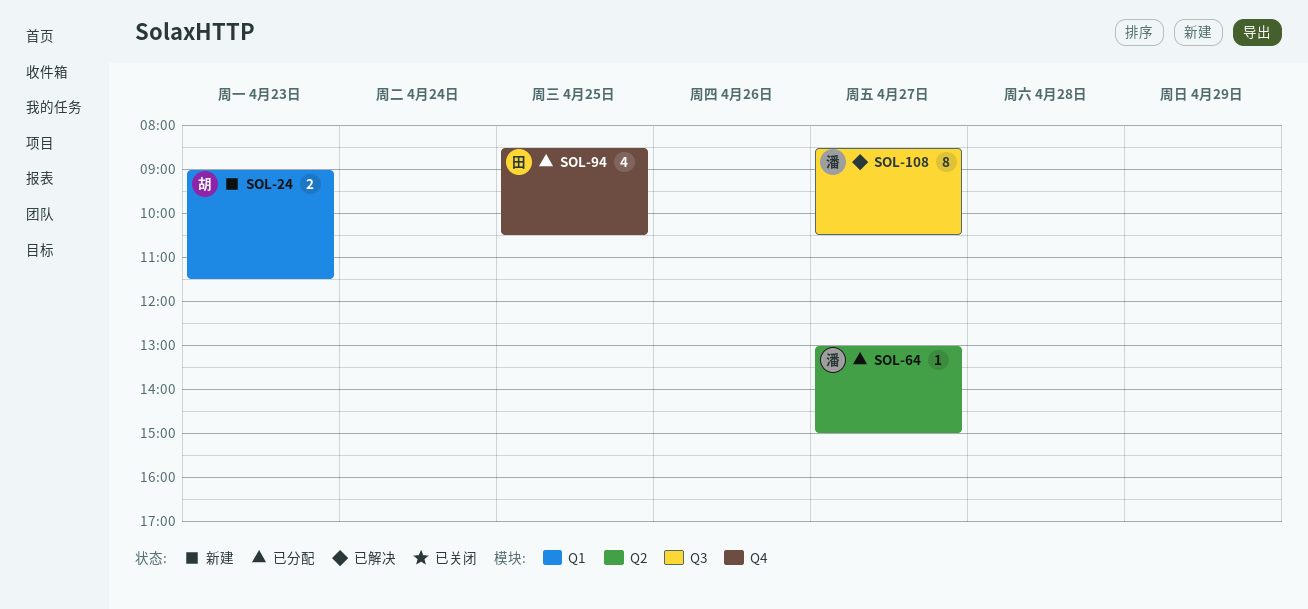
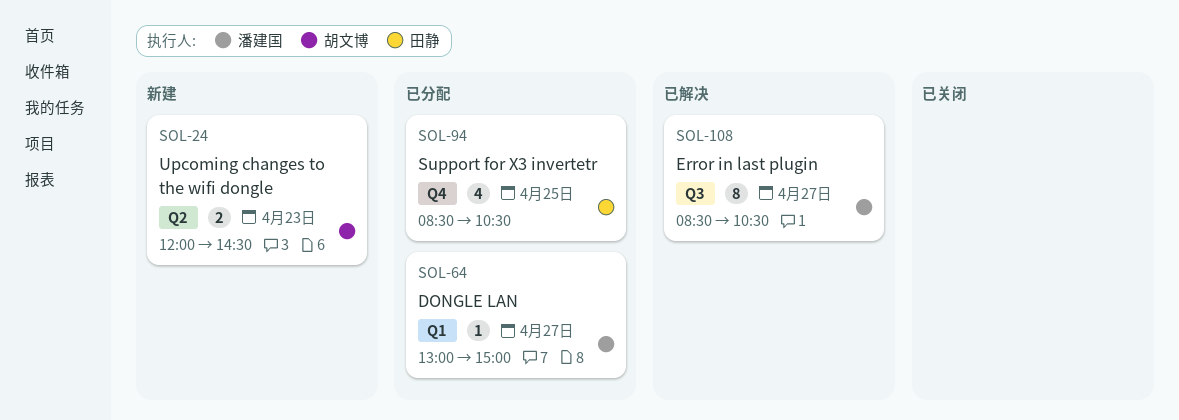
SOL-24, label: Q1 -> Q2
SOL-24, begins: 09:00 -> 12:00
SOL-24, ends: 11:30 -> 14:30
SOL-64, label: Q2 -> Q1

